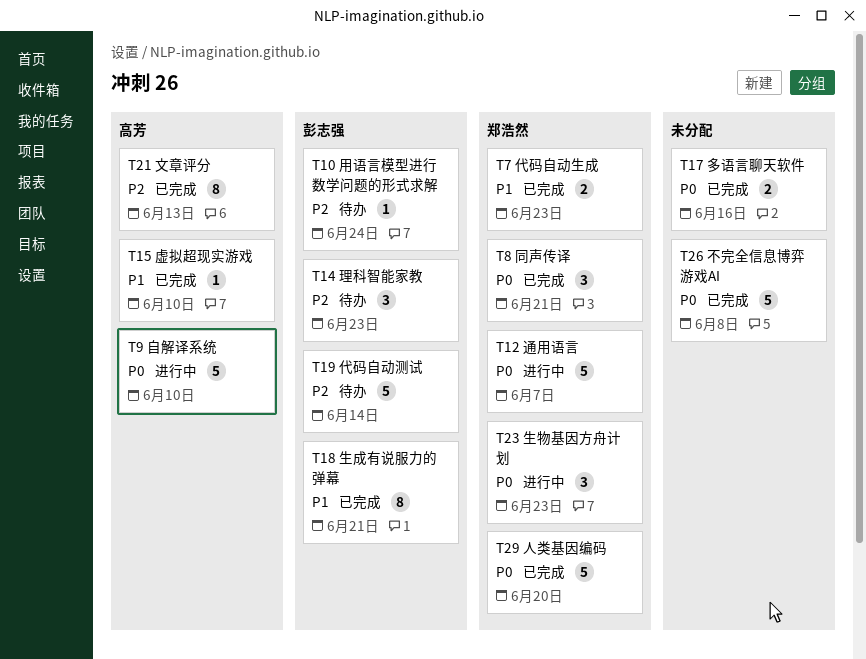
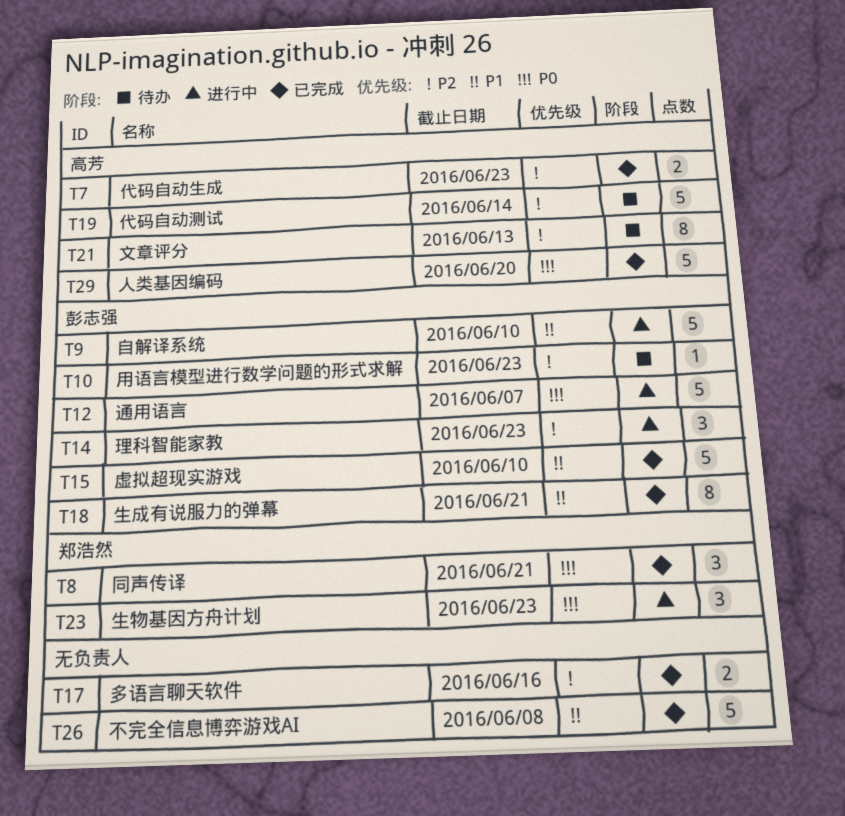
T7, owner: 郑浩然 -> 高芳
T7, priority: P1 -> P2
T9, owner: 高芳 -> 彭志强
T9, priority: P0 -> P1
T10, due: Jun 24 -> Jun 23
T12, owner: 郑浩然 -> 彭志强
T14, status: 待办 -> 进行中
T15, owner: 高芳 -> 彭志强
T15, estimate: 1 -> 5
T17, priority: P0 -> P2
T19, owner: 彭志强 -> 高芳
T21, status: 已完成 -> 待办
T26, priority: P0 -> P1
T29, owner: 郑浩然 -> 高芳

